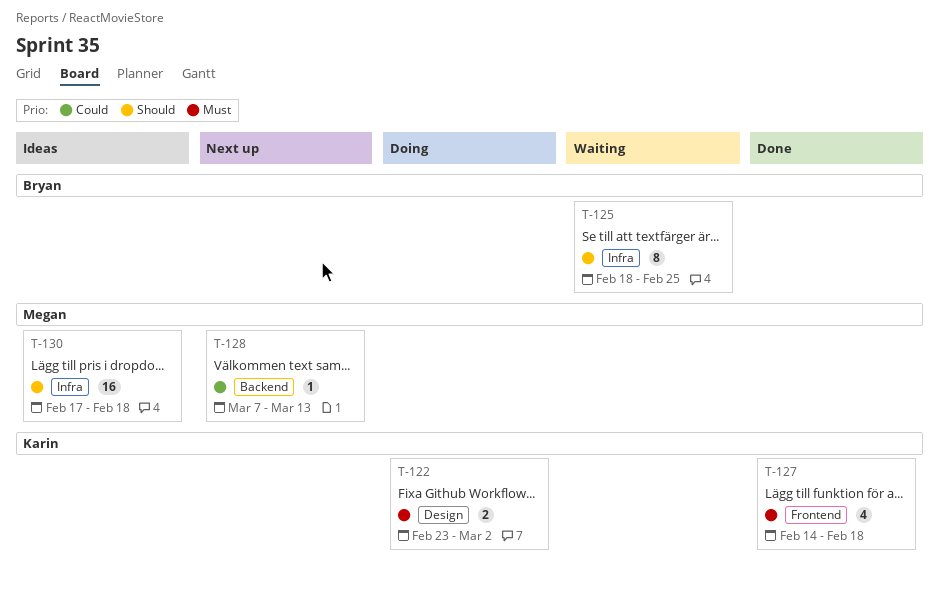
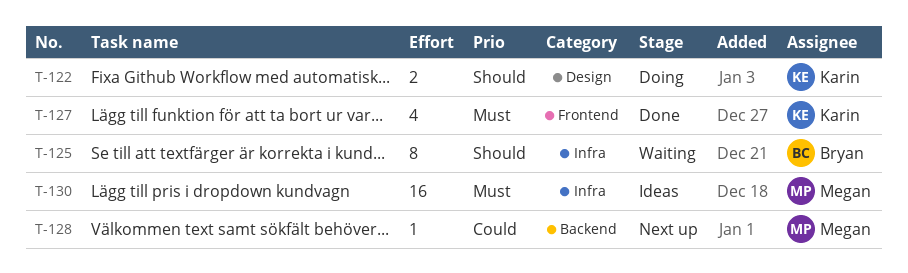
T-122, priority: Must -> Should
T-130, priority: Should -> Must

